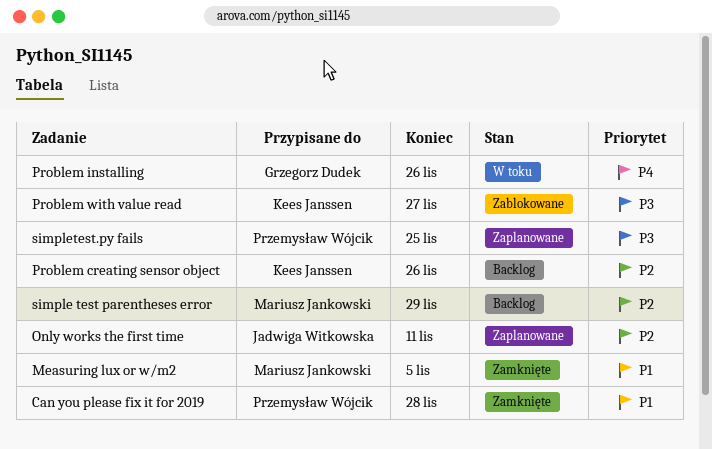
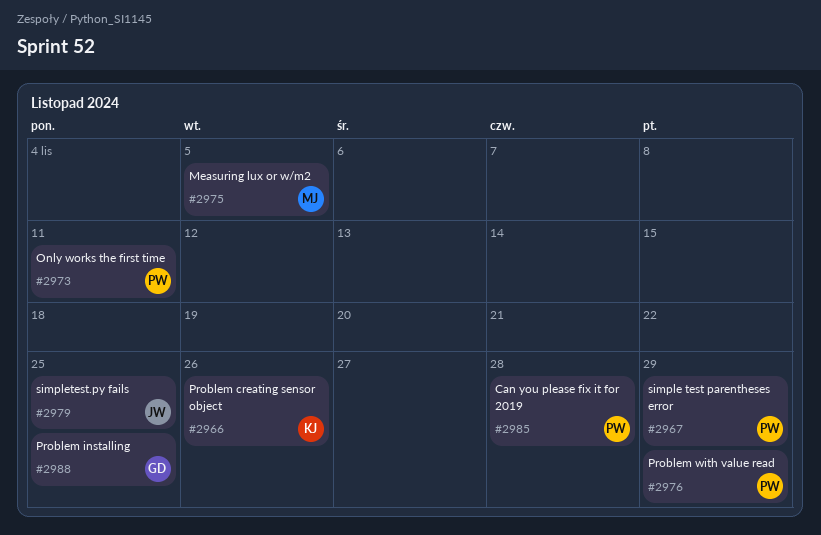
Only works the first time, owner: Jadwiga Witkowska -> Przemysław Wójcik
Problem installing, due: Nov 26 -> Nov 25
Problem with value read, owner: Kees Janssen -> Przemysław Wójcik
Problem with value read, due: Nov 27 -> Nov 29
simple test parentheses error, owner: Mariusz Jankowski -> Przemysław Wójcik
simpletest.py fails, owner: Przemysław Wójcik -> Jadwiga Witkowska

